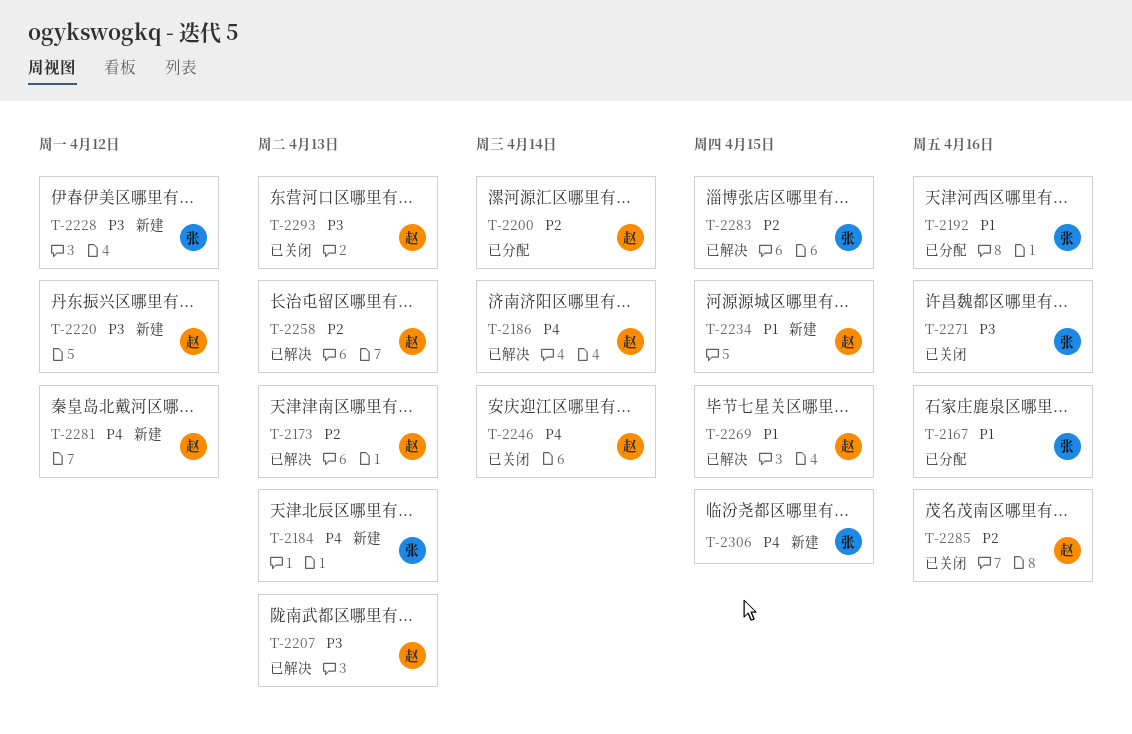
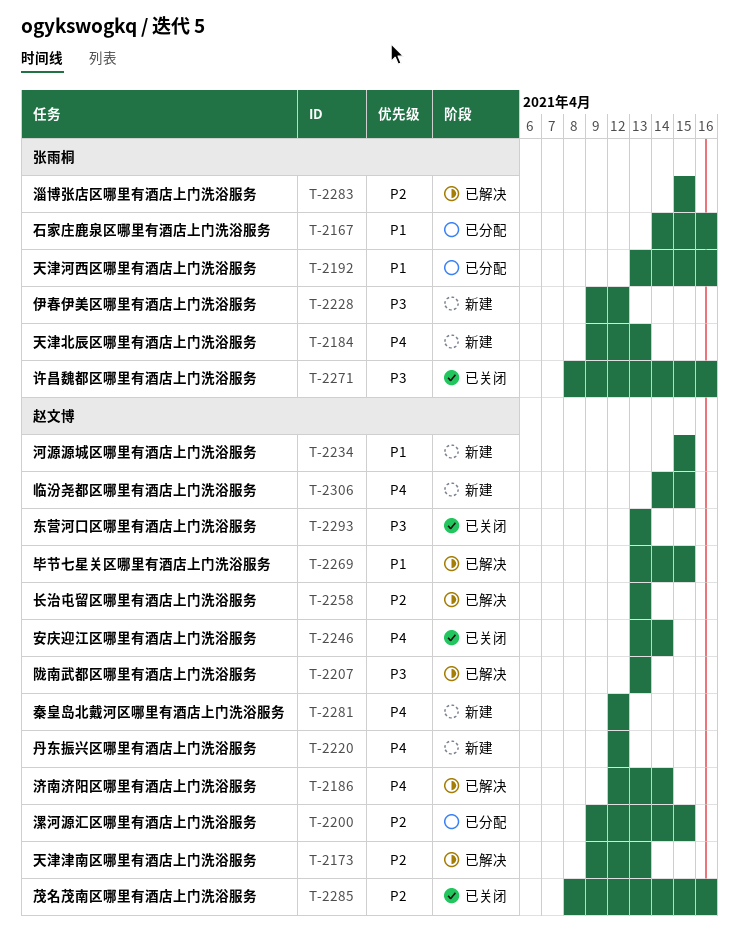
T-2200, due: Apr 14 -> Apr 15
T-2220, priority: P3 -> P4
T-2306, owner: 张雨桐 -> 赵文博

